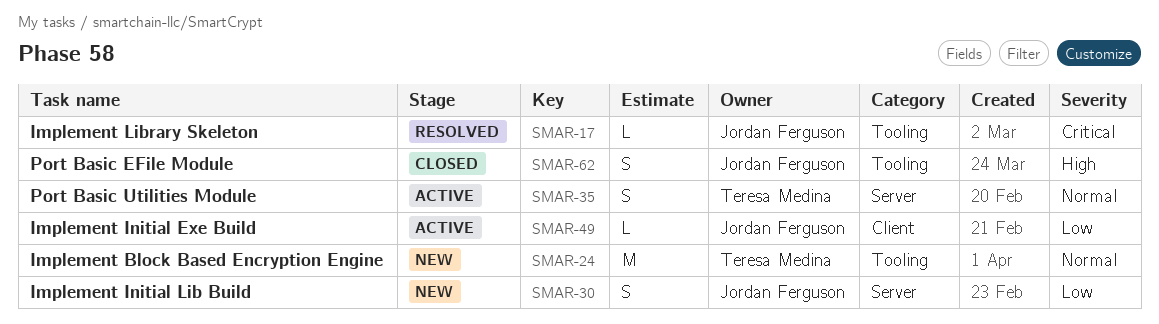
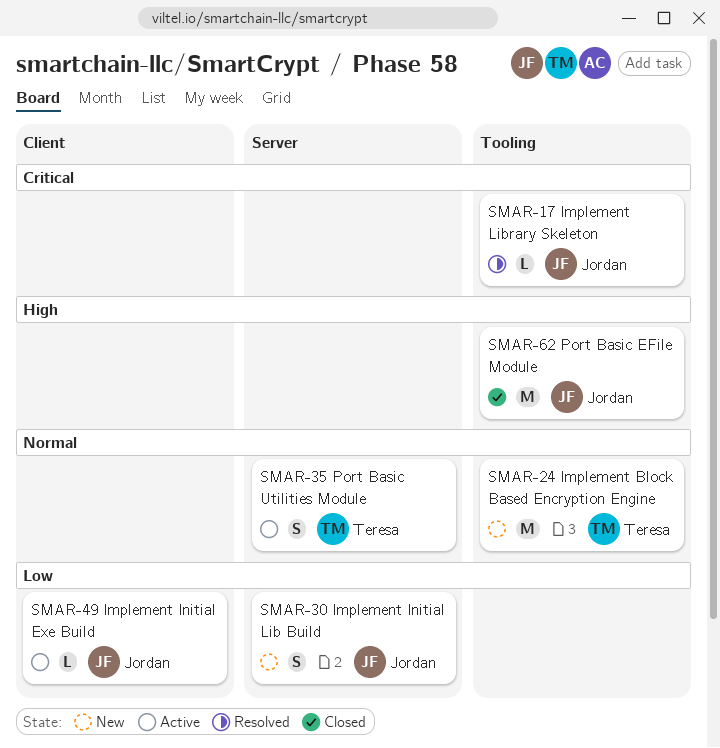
SMAR-62, estimate: S -> M

